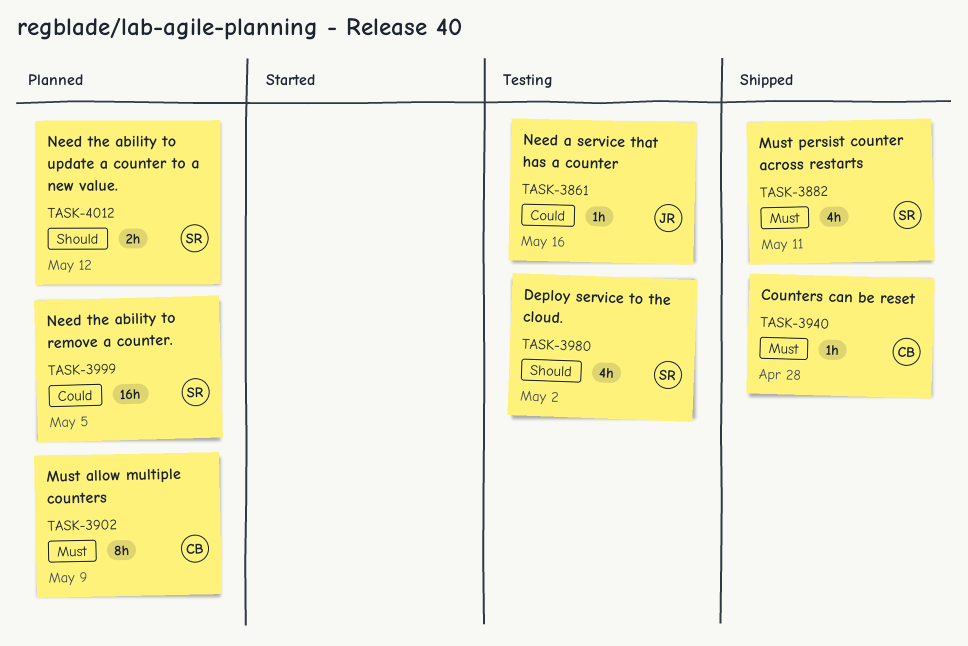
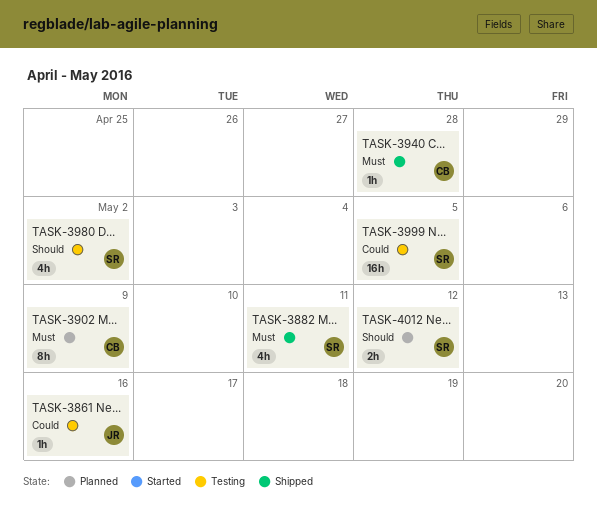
TASK-3999, status: Planned -> Testing

